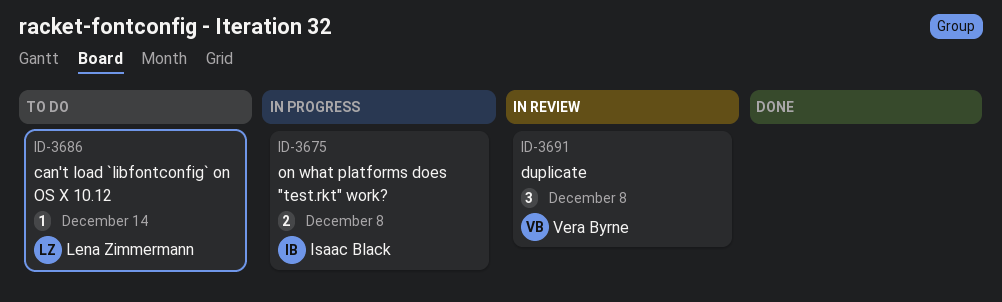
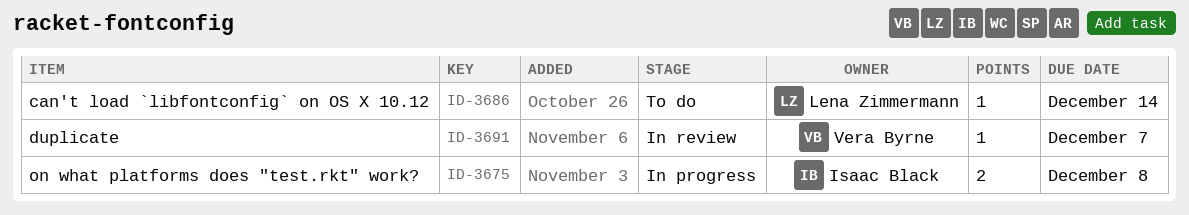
ID-3691, estimate: 3 -> 1
ID-3691, due: Dec 8 -> Dec 7

